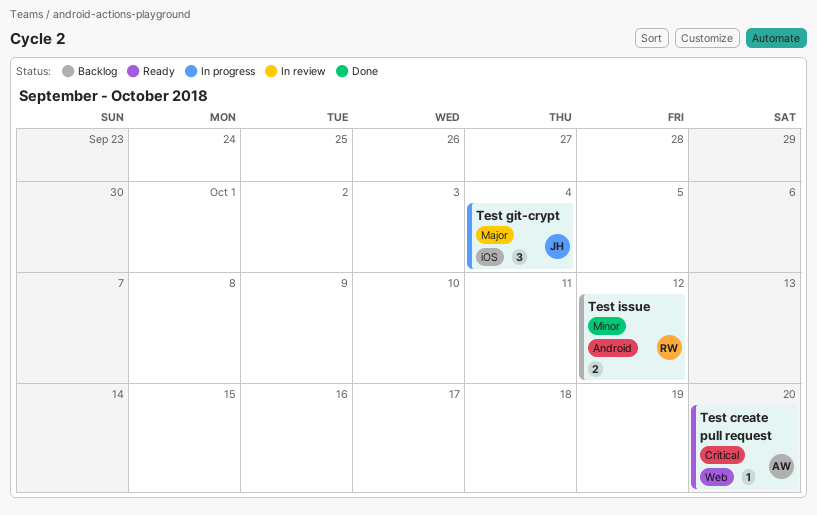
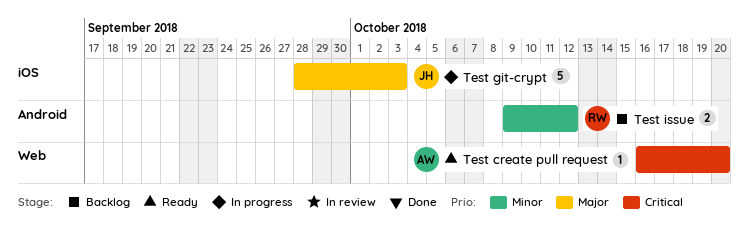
Test git-crypt, estimate: 3 -> 5
Test git-crypt, due: Oct 4 -> Oct 3

